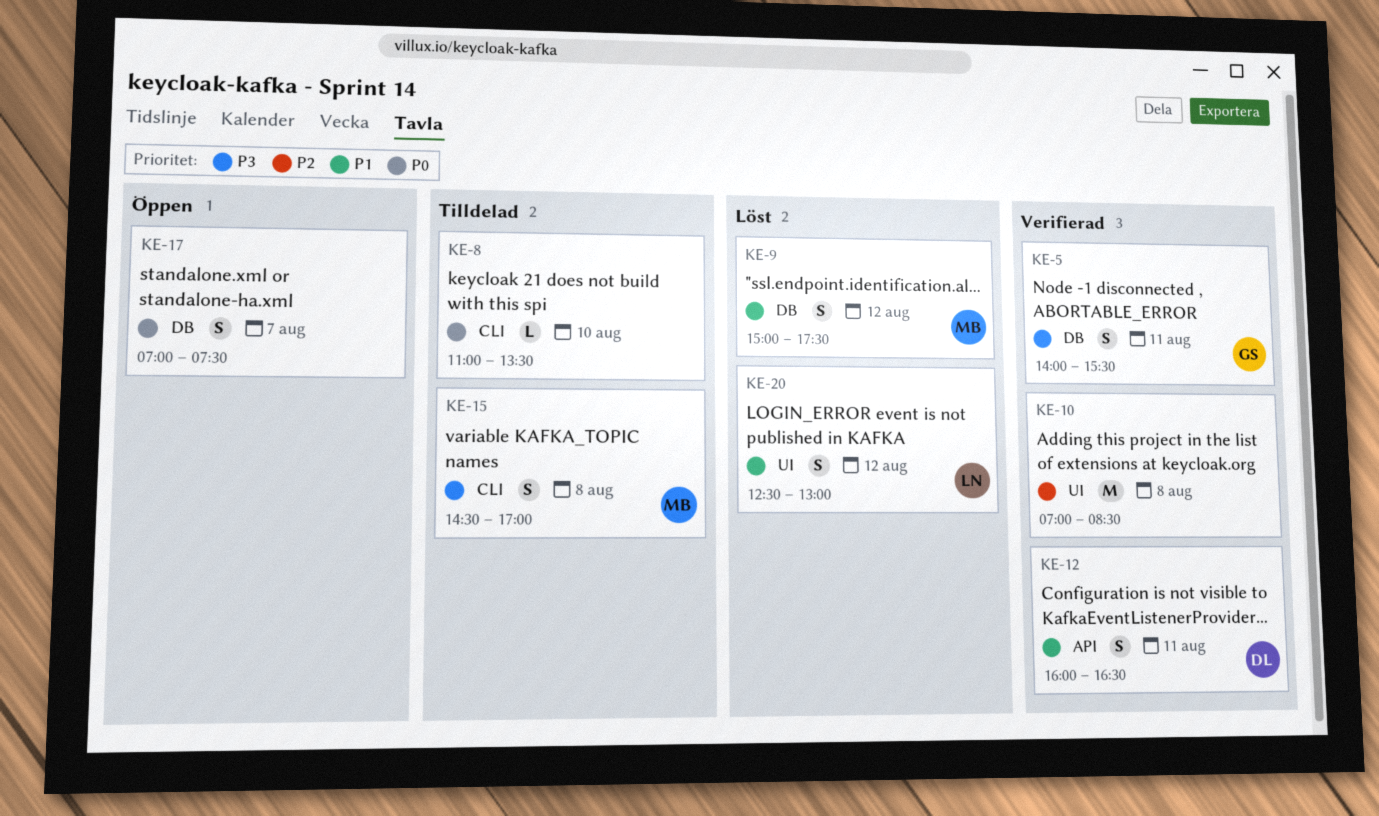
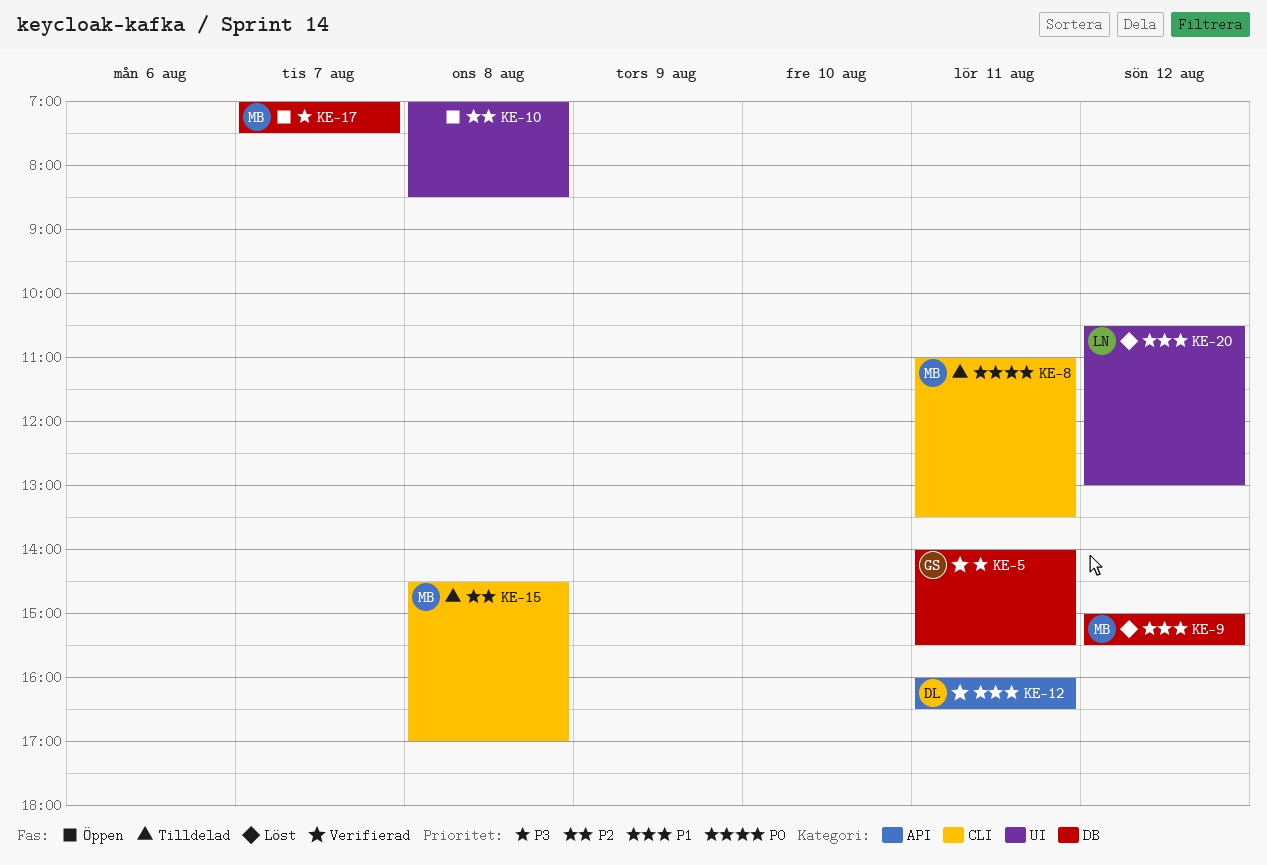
KE-8, owner: none -> MB
KE-8, day: Aug 10 -> Aug 11
KE-9, ends: 17:30 -> 15:30
KE-10, status: Verifierad -> Öppen
KE-15, priority: P3 -> P2
KE-17, owner: none -> MB
KE-17, priority: P0 -> P3
KE-20, begins: 12:30 -> 10:30

